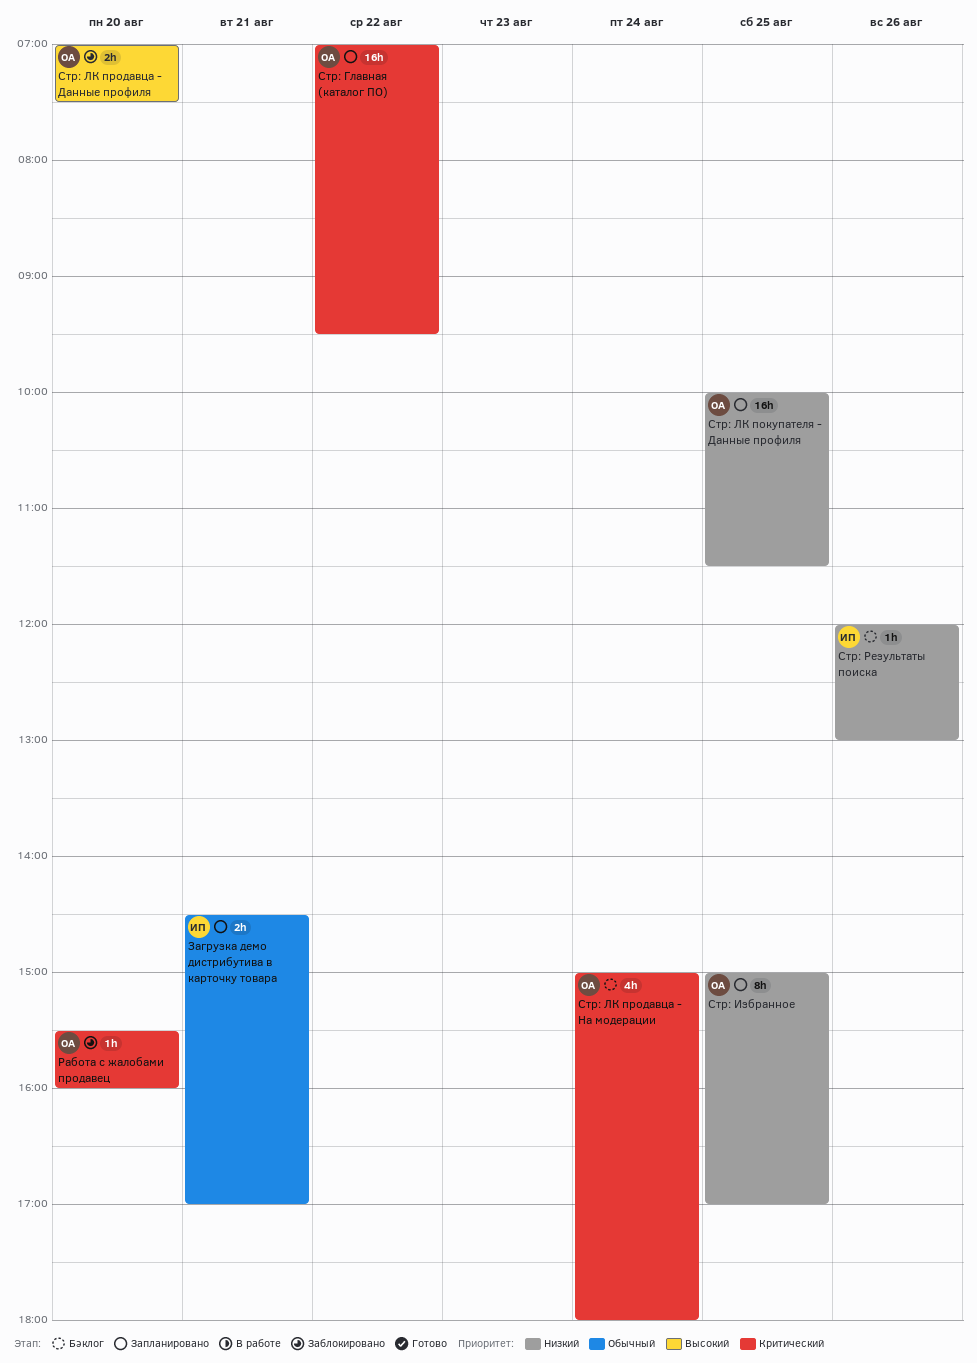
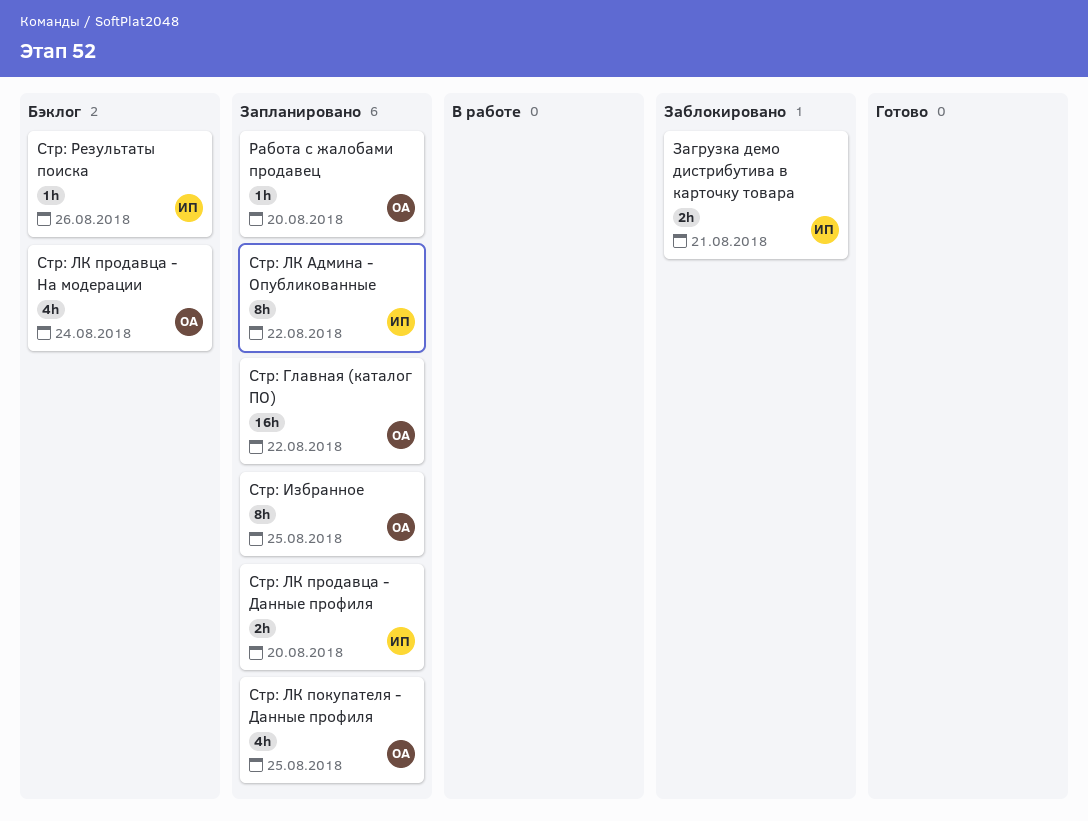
Загрузка демо дистрибутива в карточку товара, status: Запланировано -> Заблокировано
Работа с жалобами продавец, status: Заблокировано -> Запланировано
Стр: ЛК Админа - Опубликованные: none -> present
Стр: ЛК покупателя - Данные профиля, estimate: 16h -> 4h
Стр: ЛК продавца - Данные профиля, status: Заблокировано -> Запланировано
Стр: ЛК продавца - Данные профиля, owner: ОА -> ИП

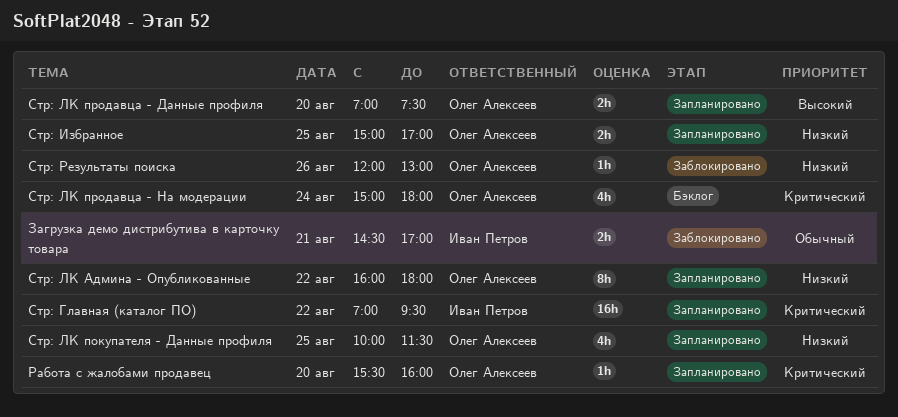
Стр: Главная (каталог ПО), owner: Олег Алексеев -> Иван Петров
Стр: Избранное, estimate: 8h -> 2h
Стр: ЛК Админа - Опубликованные, owner: Иван Петров -> Олег Алексеев
Стр: ЛК продавца - Данные профиля, owner: Иван Петров -> Олег Алексеев
Стр: Результаты поиска, status: Бэклог -> Заблокировано
Стр: Результаты поиска, owner: Иван Петров -> Олег Алексеев

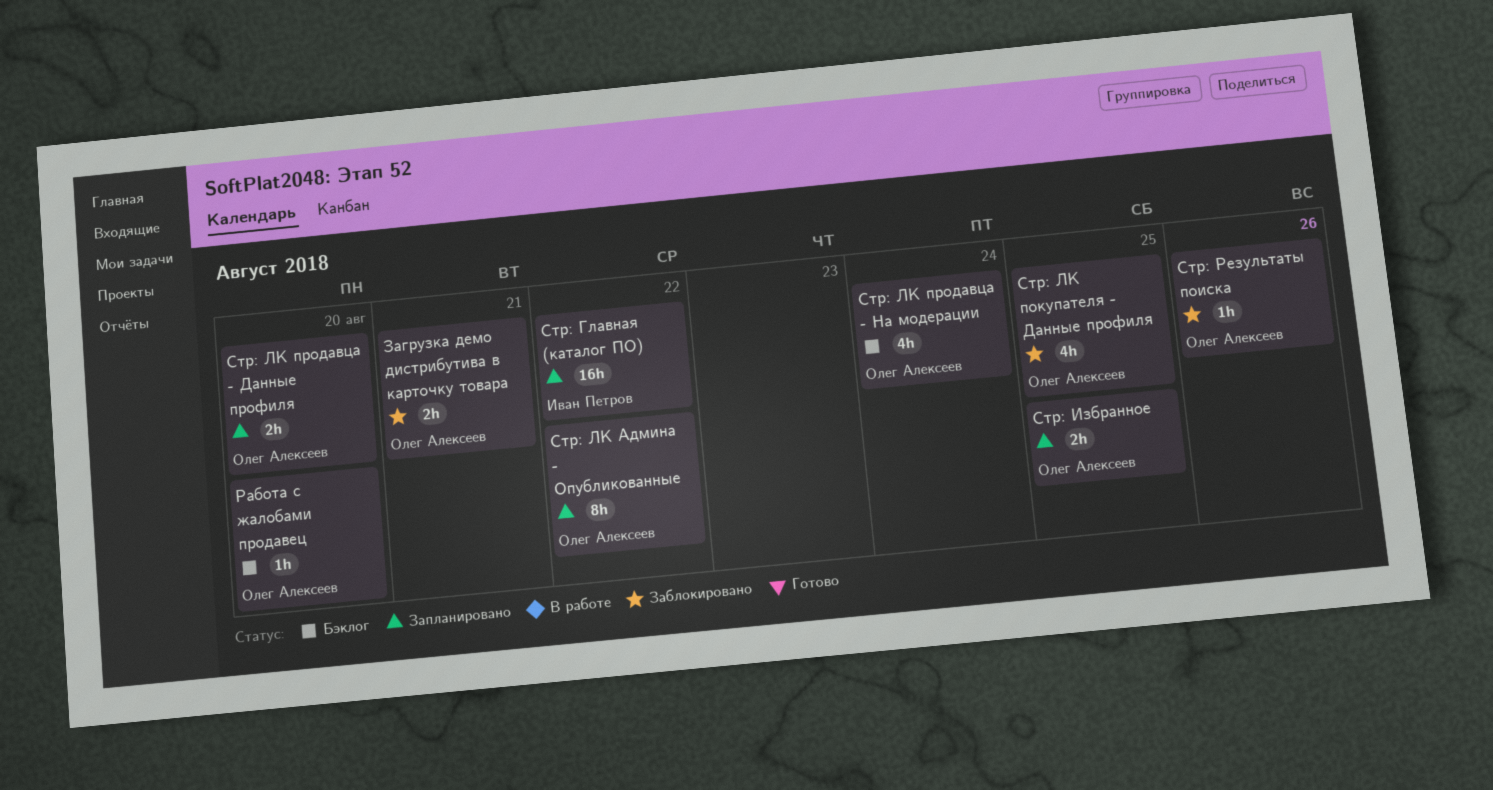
Загрузка демо дистрибутива в карточку товара, owner: Иван Петров -> Олег Алексеев
Работа с жалобами продавец, status: Запланировано -> Бэклог
Стр: ЛК покупателя - Данные профиля, status: Запланировано -> Заблокировано

